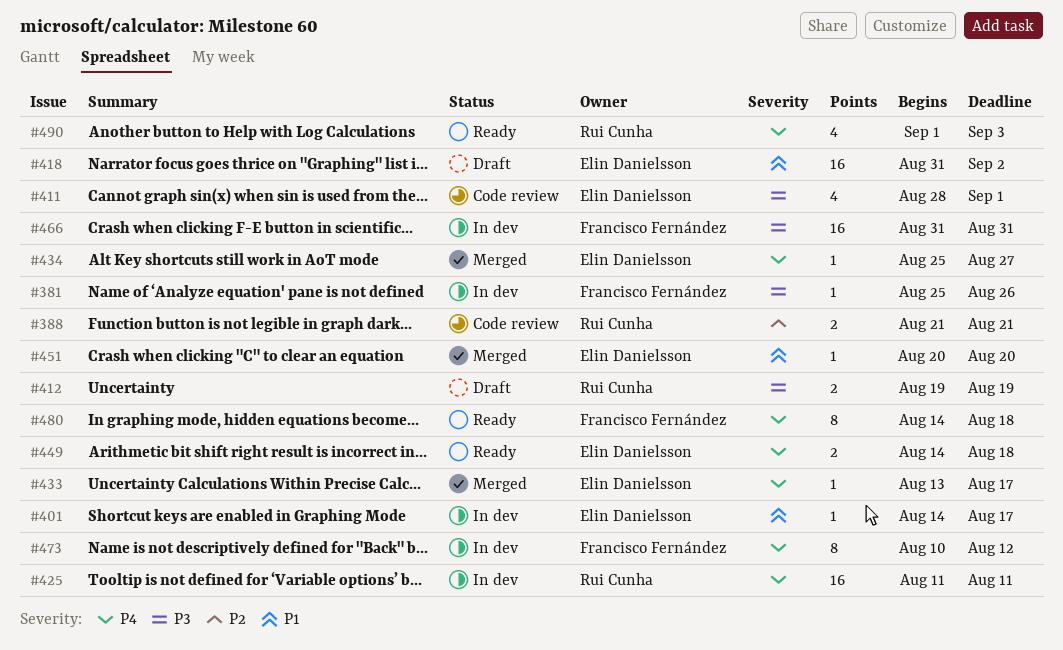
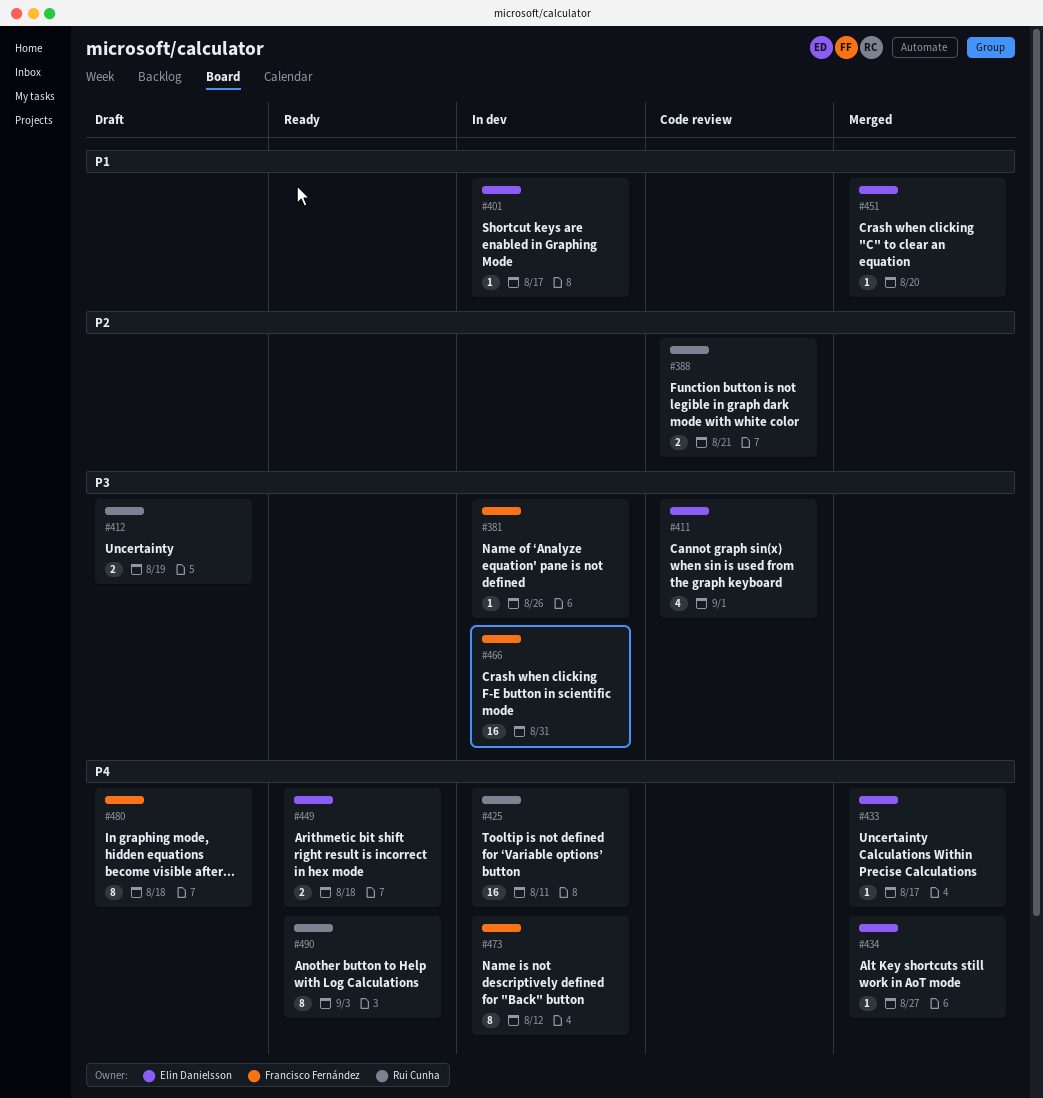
#418: present -> none
#480, status: Ready -> Draft
#490, estimate: 4 -> 8

